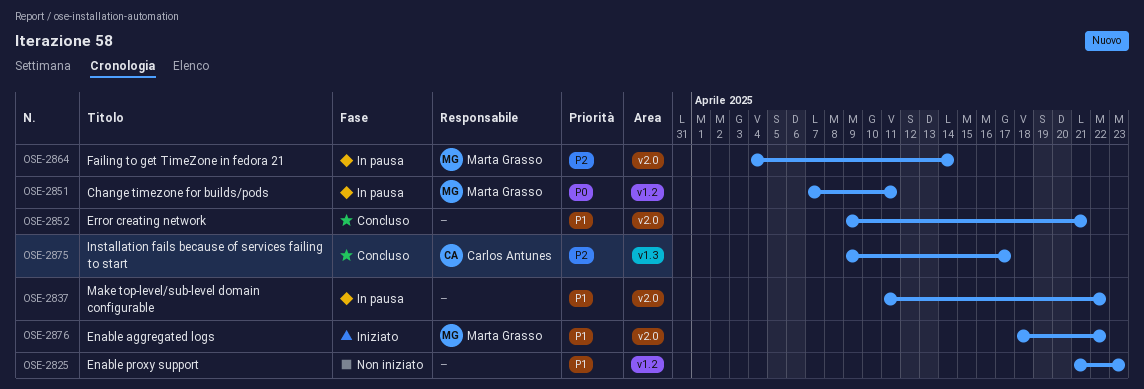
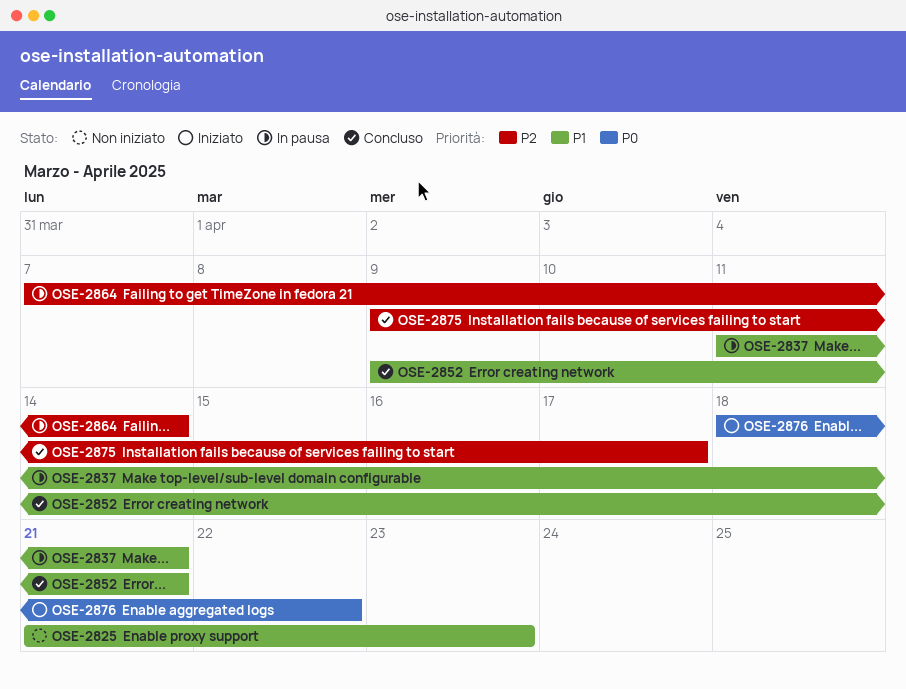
OSE-2837, due: Apr 22 -> Apr 21
OSE-2851: present -> none
OSE-2864, start: Apr 4 -> Apr 7
OSE-2876, priority: P1 -> P0

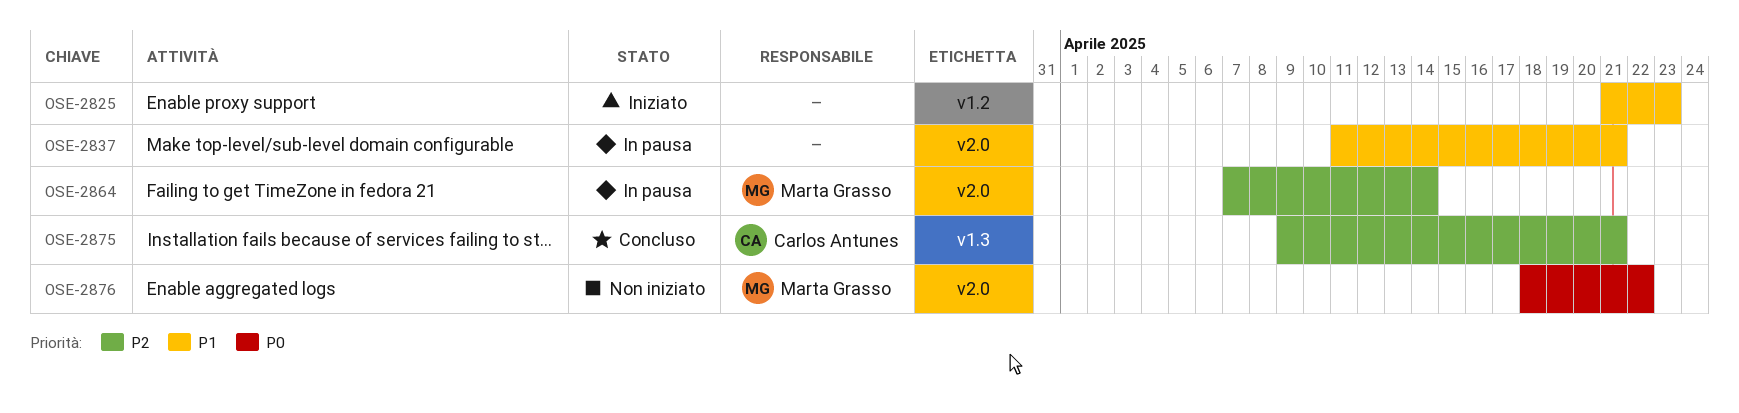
OSE-2825, status: Non iniziato -> Iniziato
OSE-2852: present -> none
OSE-2875, due: Apr 17 -> Apr 21
OSE-2876, status: Iniziato -> Non iniziato

